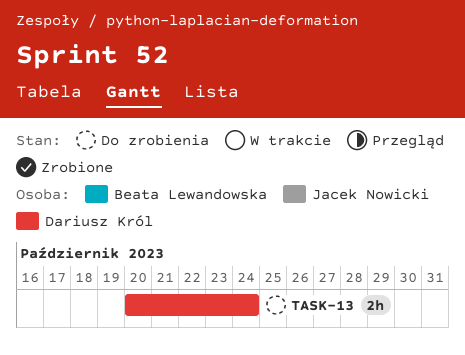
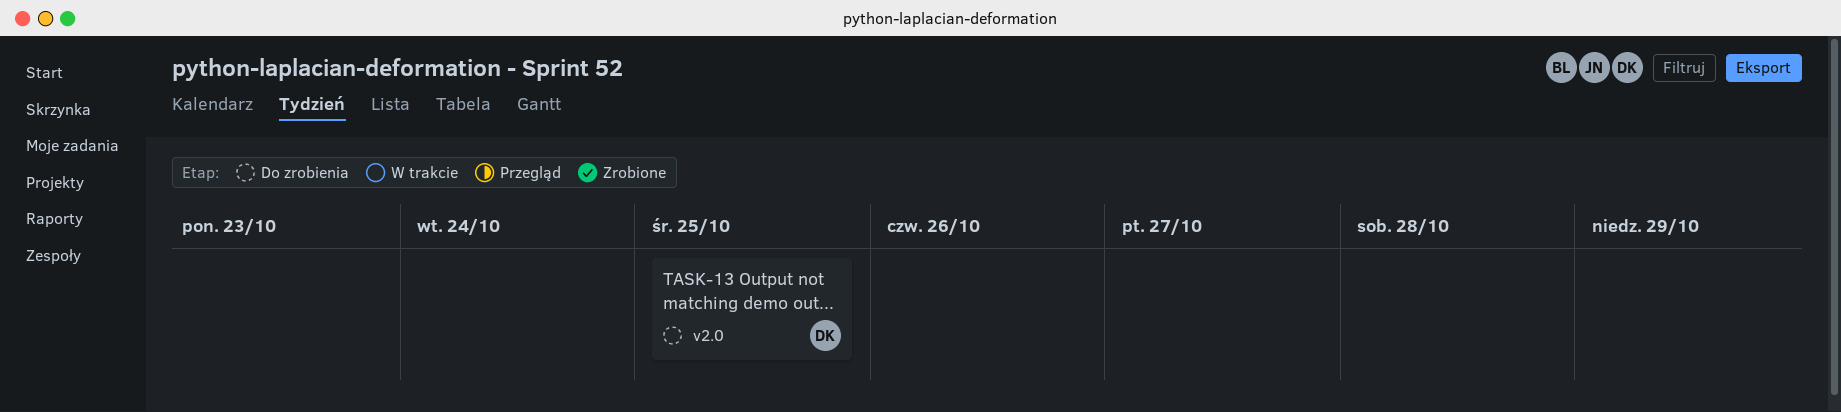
TASK-13, due: Oct 24 -> Oct 25

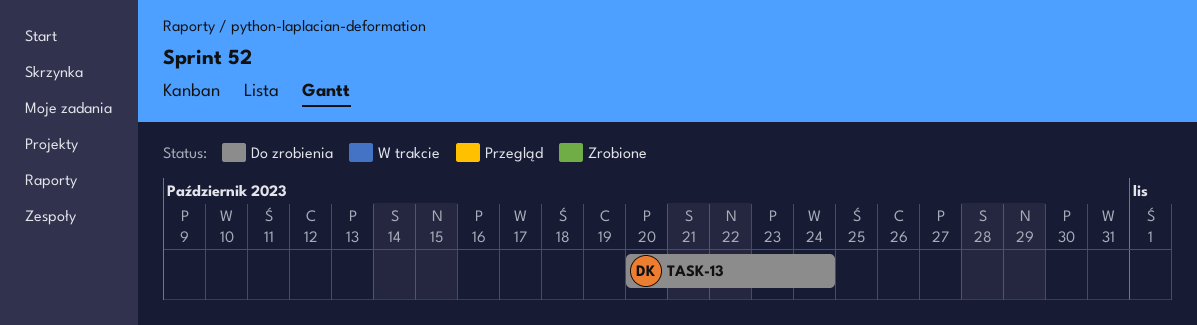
TASK-13, due: Oct 25 -> Oct 24

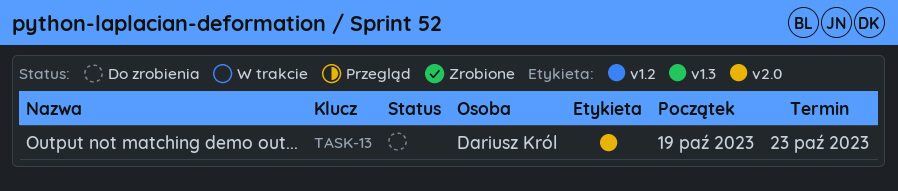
TASK-13, start: Oct 20 -> Oct 19
TASK-13, due: Oct 24 -> Oct 23

